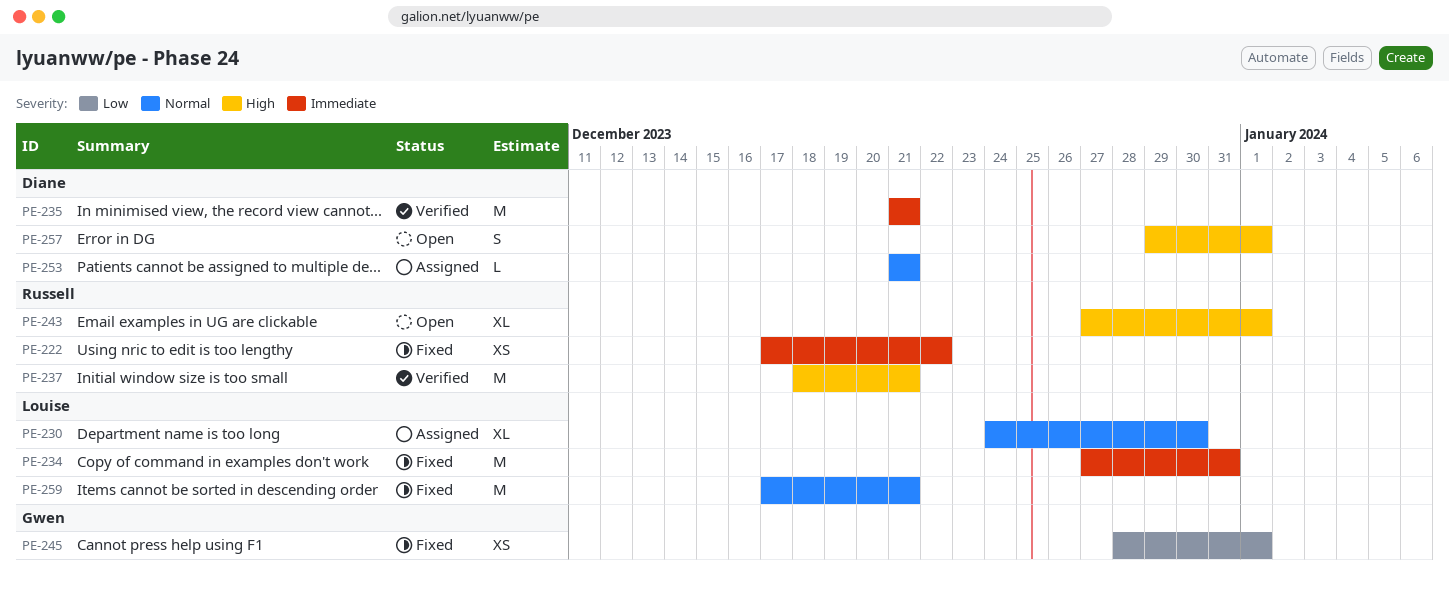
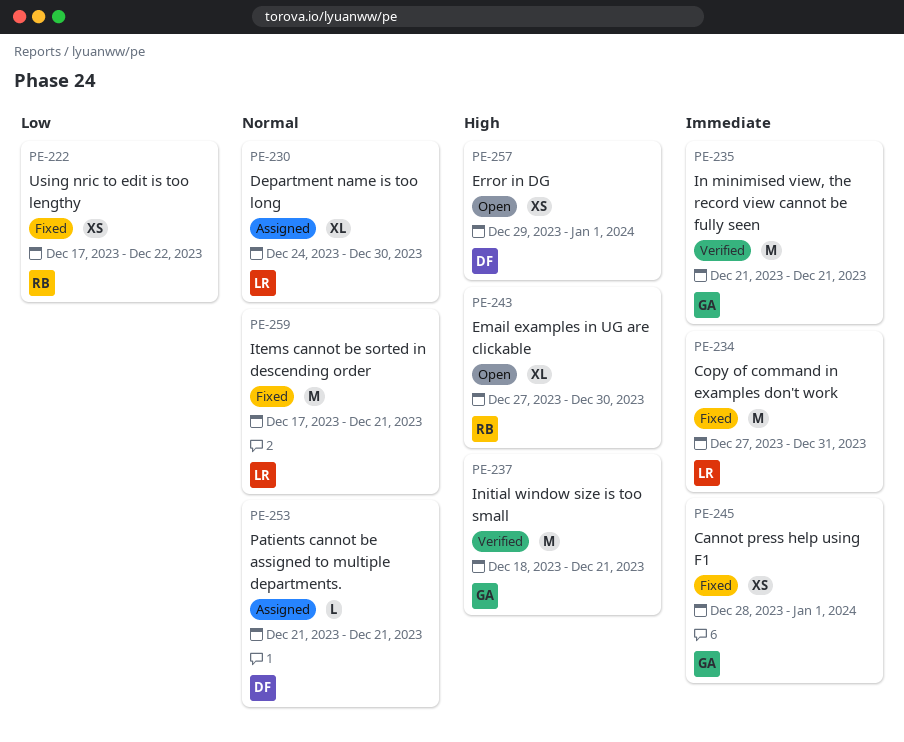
PE-222, priority: Immediate -> Low
PE-235, owner: Diane -> Gwen
PE-237, owner: Russell -> Gwen
PE-243, due: Jan 1 -> Dec 30
PE-245, priority: Low -> Immediate
PE-257, estimate: S -> XS

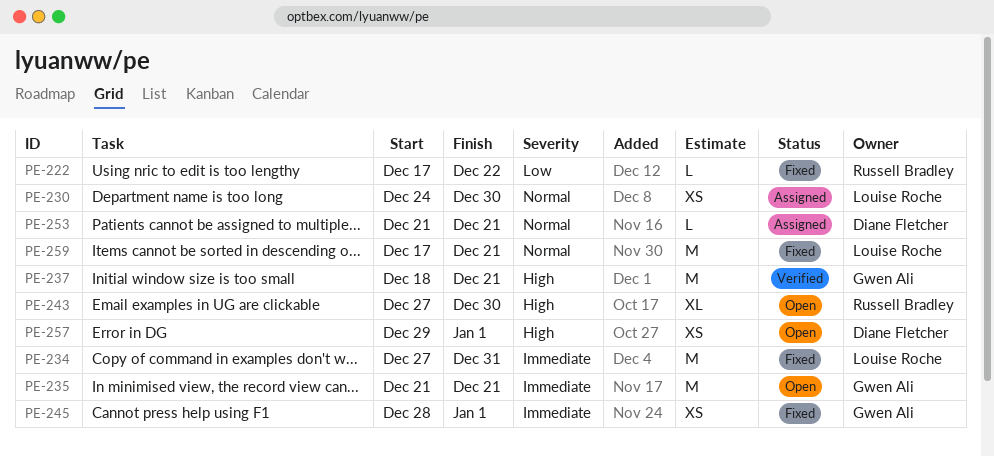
PE-222, estimate: XS -> L
PE-230, estimate: XL -> XS
PE-235, status: Verified -> Open

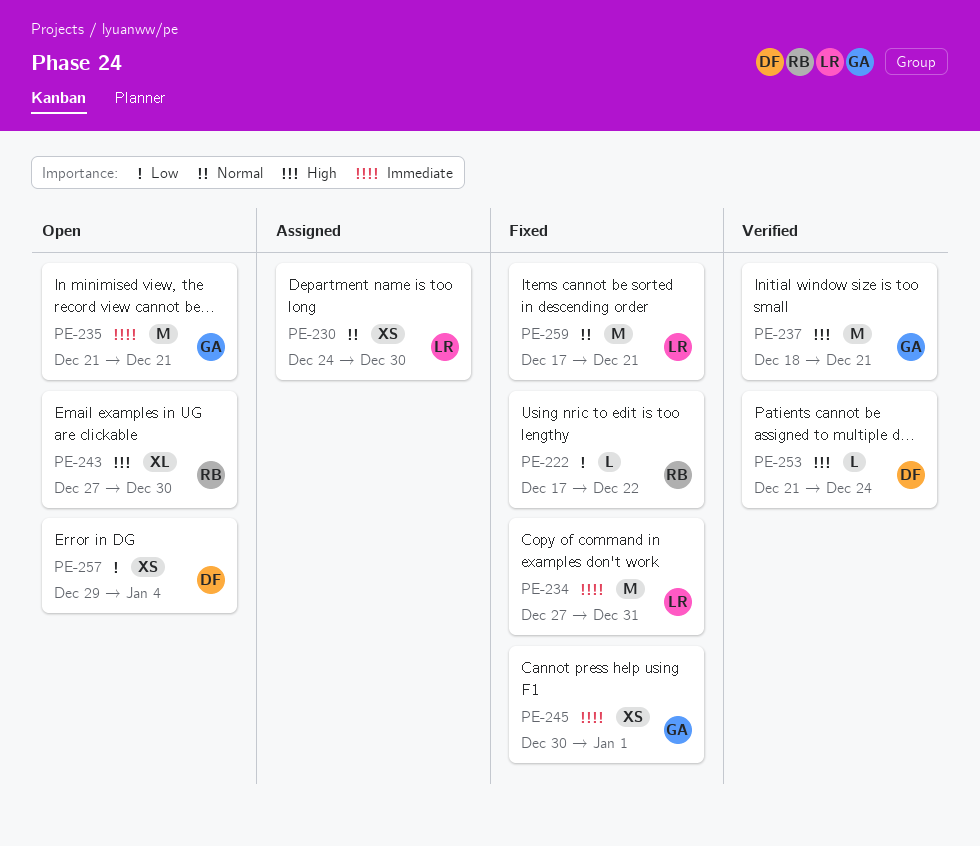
PE-245, start: Dec 28 -> Dec 30
PE-253, status: Assigned -> Verified
PE-253, priority: Normal -> High
PE-253, due: Dec 21 -> Dec 24
PE-257, priority: High -> Low
PE-257, due: Jan 1 -> Jan 4

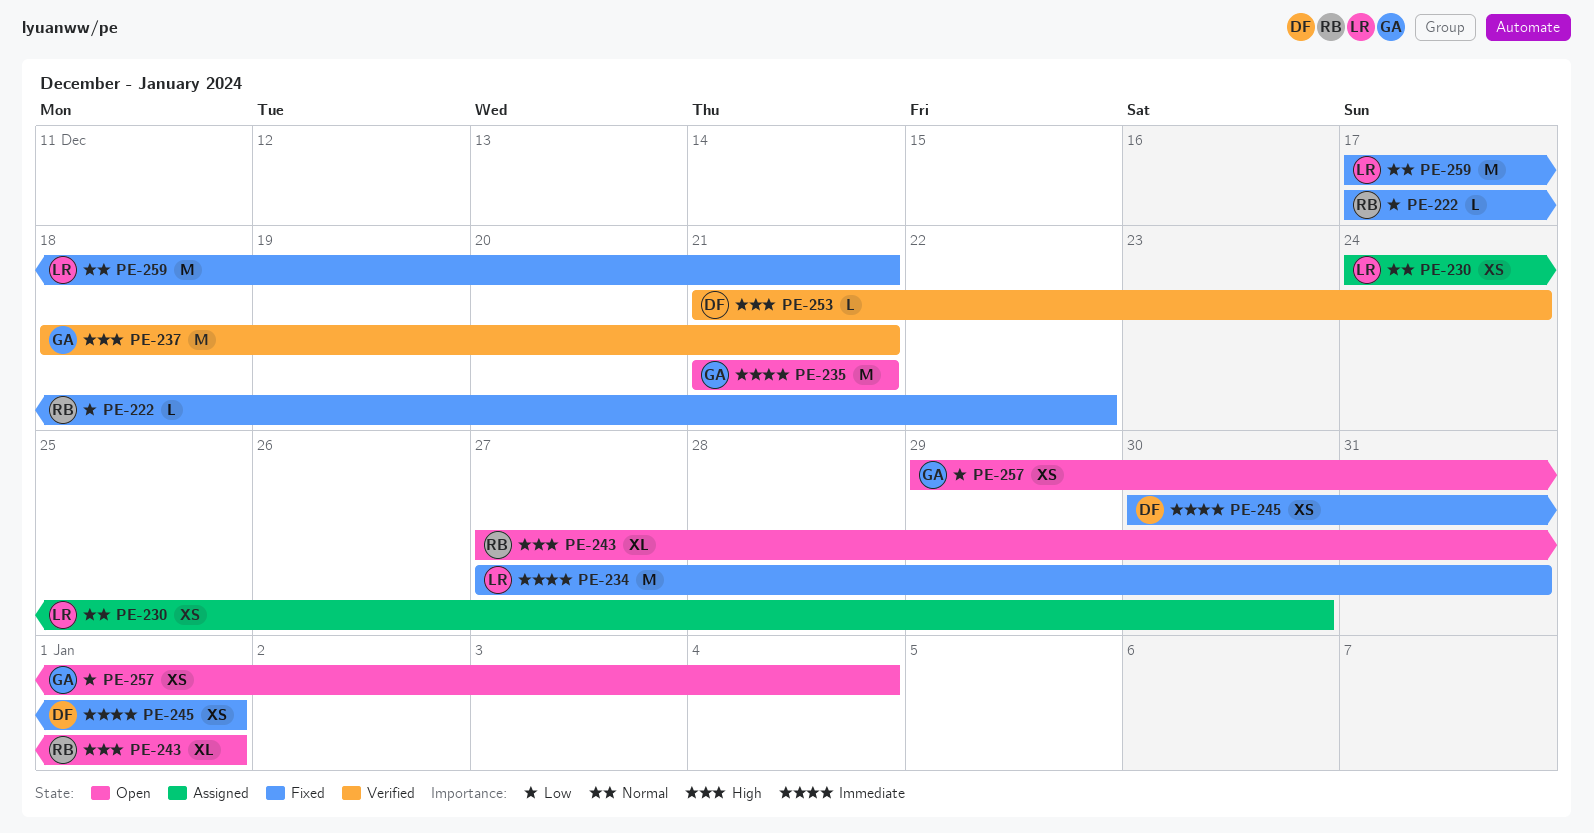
PE-243, due: Dec 30 -> Jan 1
PE-245, owner: GA -> DF
PE-257, owner: DF -> GA

